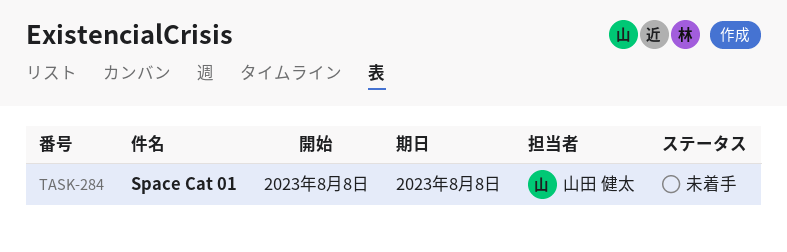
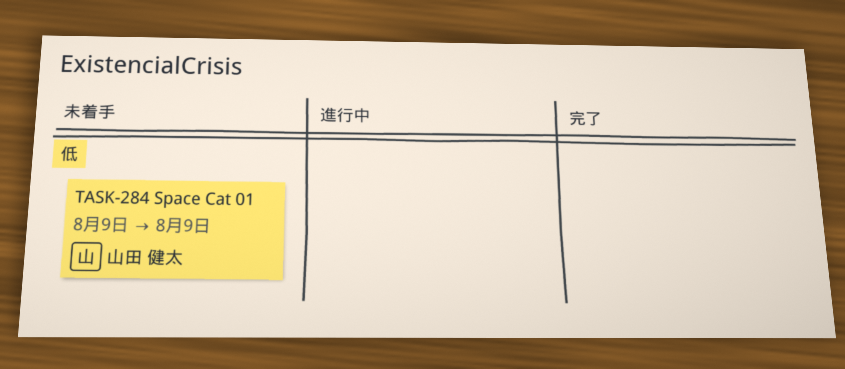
TASK-284, start: Aug 8 -> Aug 9
TASK-284, due: Aug 8 -> Aug 9

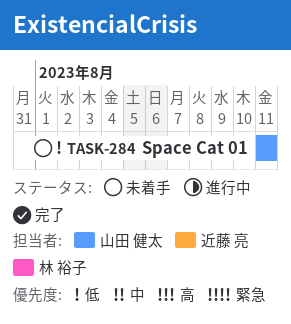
TASK-284, start: Aug 9 -> Aug 11
TASK-284, due: Aug 9 -> Aug 11

